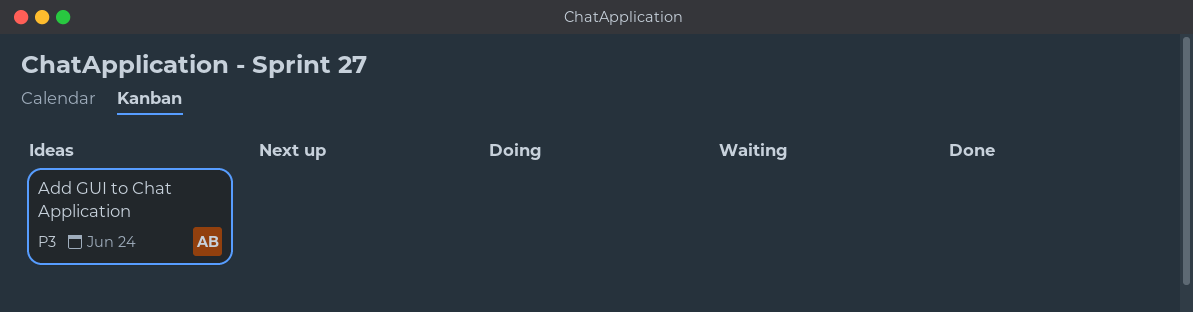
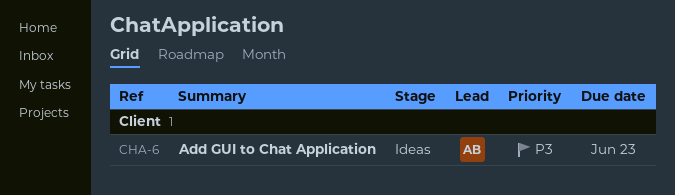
Add GUI to Chat Application, due: Jun 24 -> Jun 23

